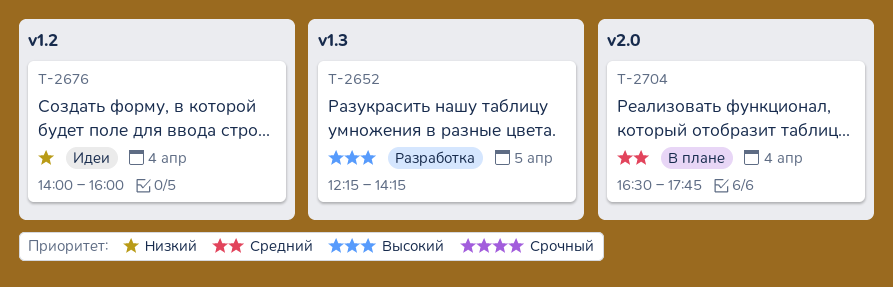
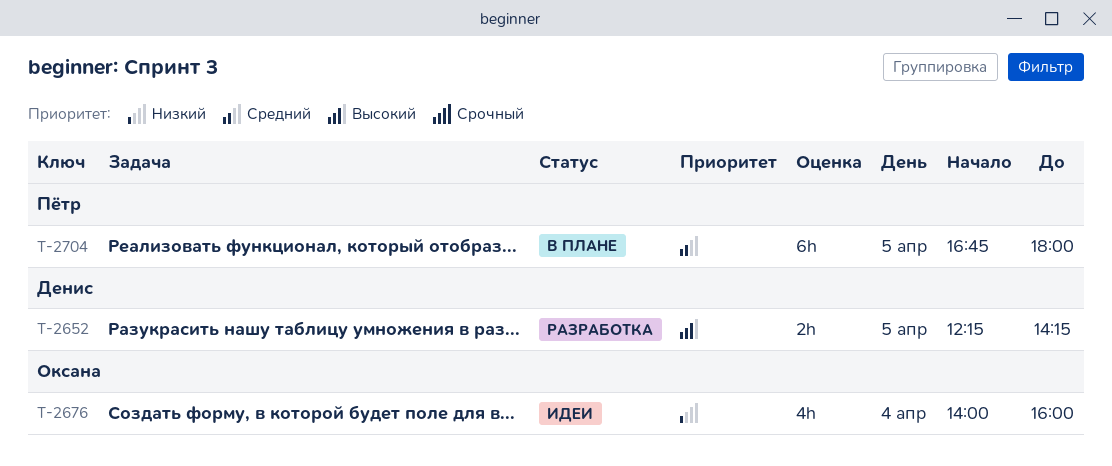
T-2704, day: Apr 4 -> Apr 5
T-2704, begins: 16:30 -> 16:45
T-2704, ends: 17:45 -> 18:00

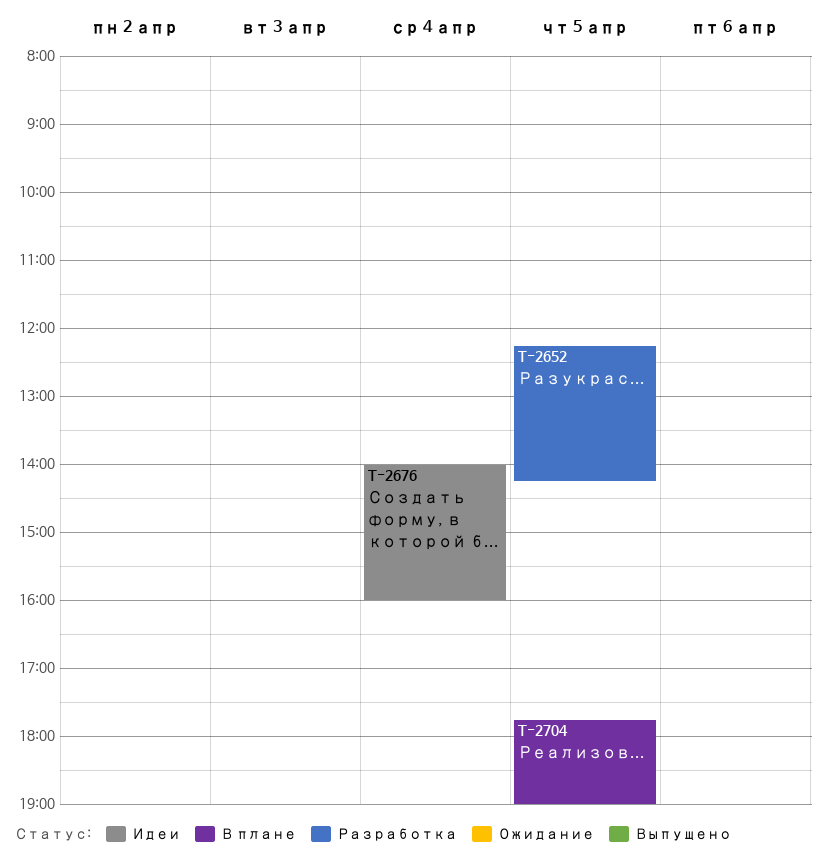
T-2704, begins: 16:45 -> 17:45
T-2704, ends: 18:00 -> 19:00

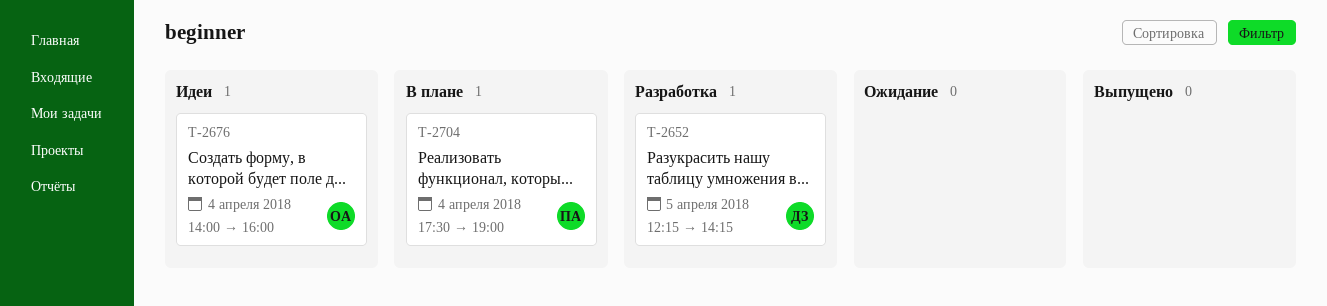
T-2704, day: Apr 5 -> Apr 4
T-2704, begins: 17:45 -> 17:30

